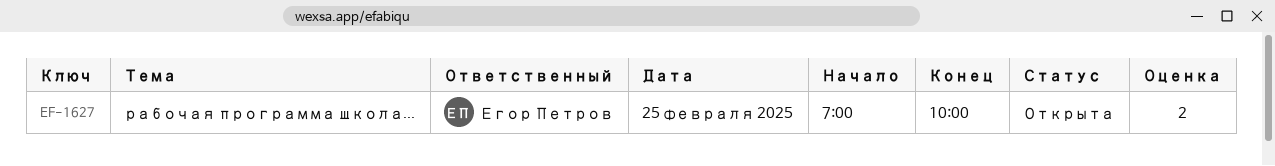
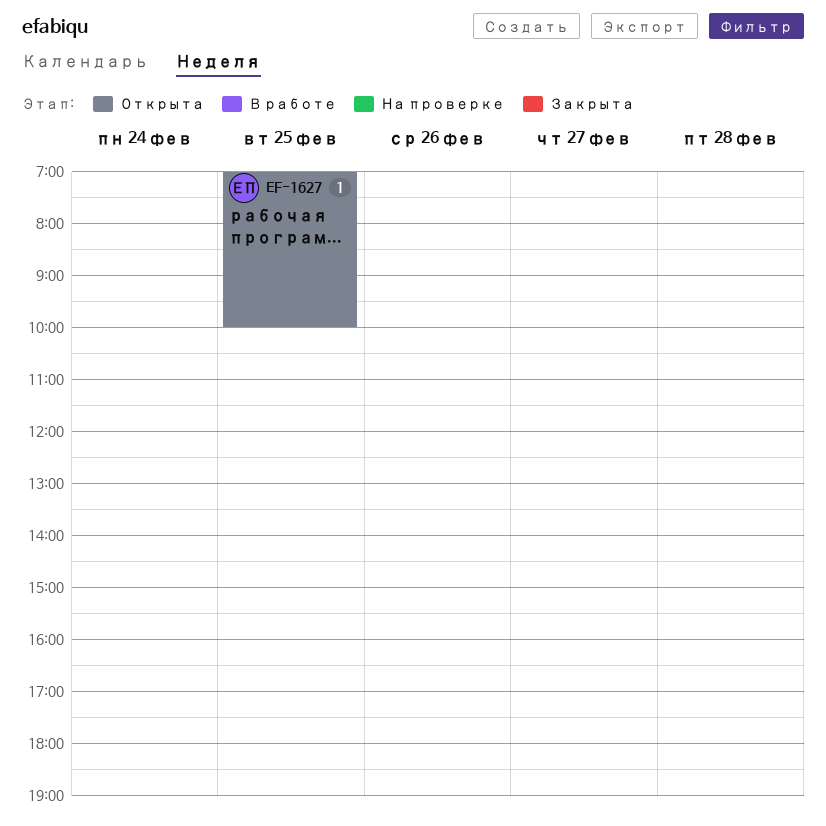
EF-1627, estimate: 2 -> 1

